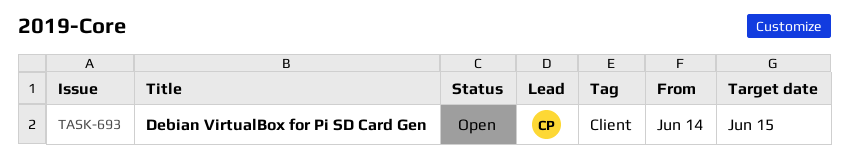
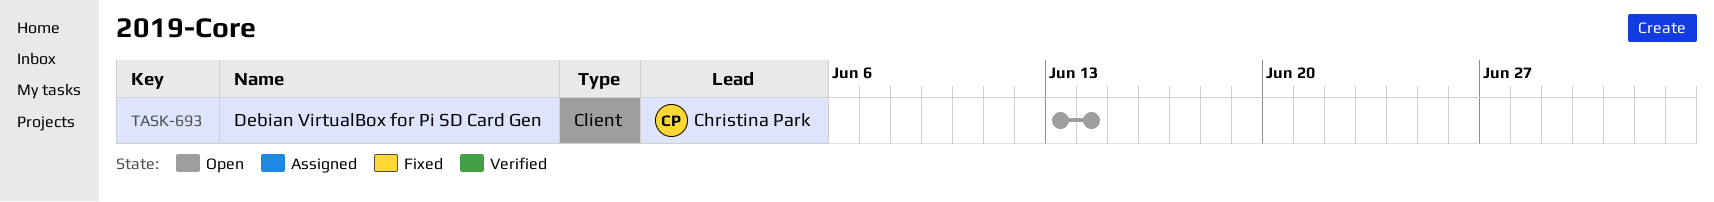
TASK-693, start: Jun 14 -> Jun 13
TASK-693, due: Jun 15 -> Jun 14

